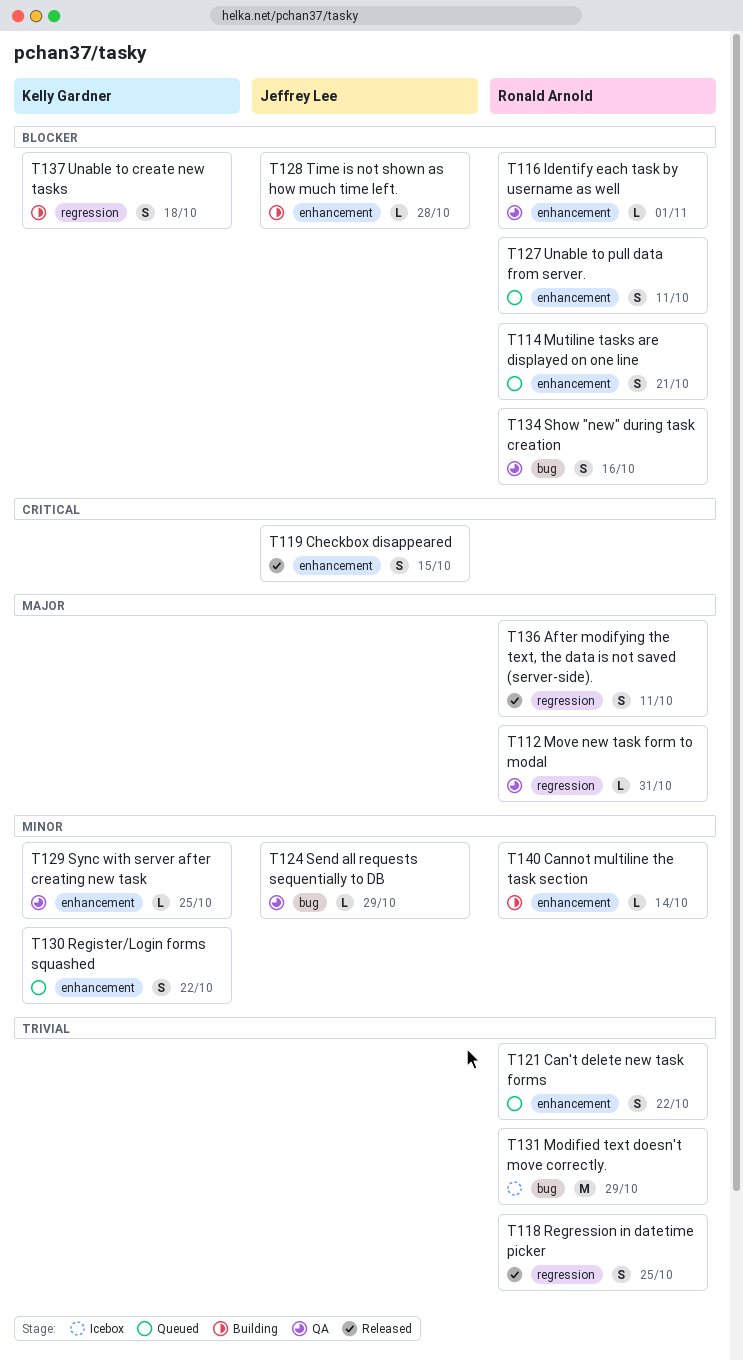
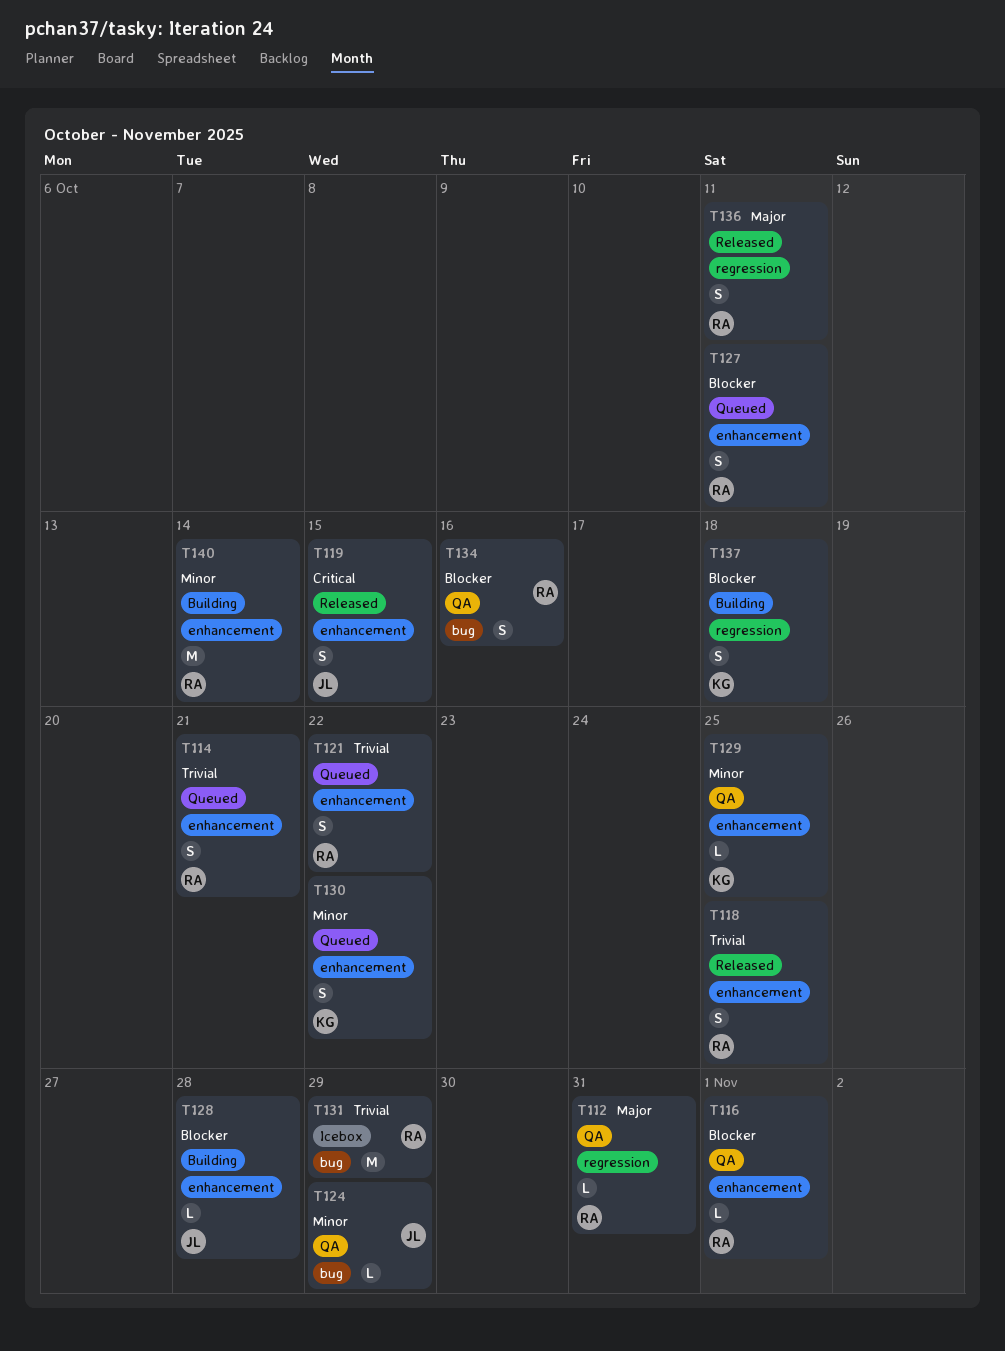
T114, priority: Blocker -> Trivial
T118, label: regression -> enhancement
T140, estimate: L -> M

